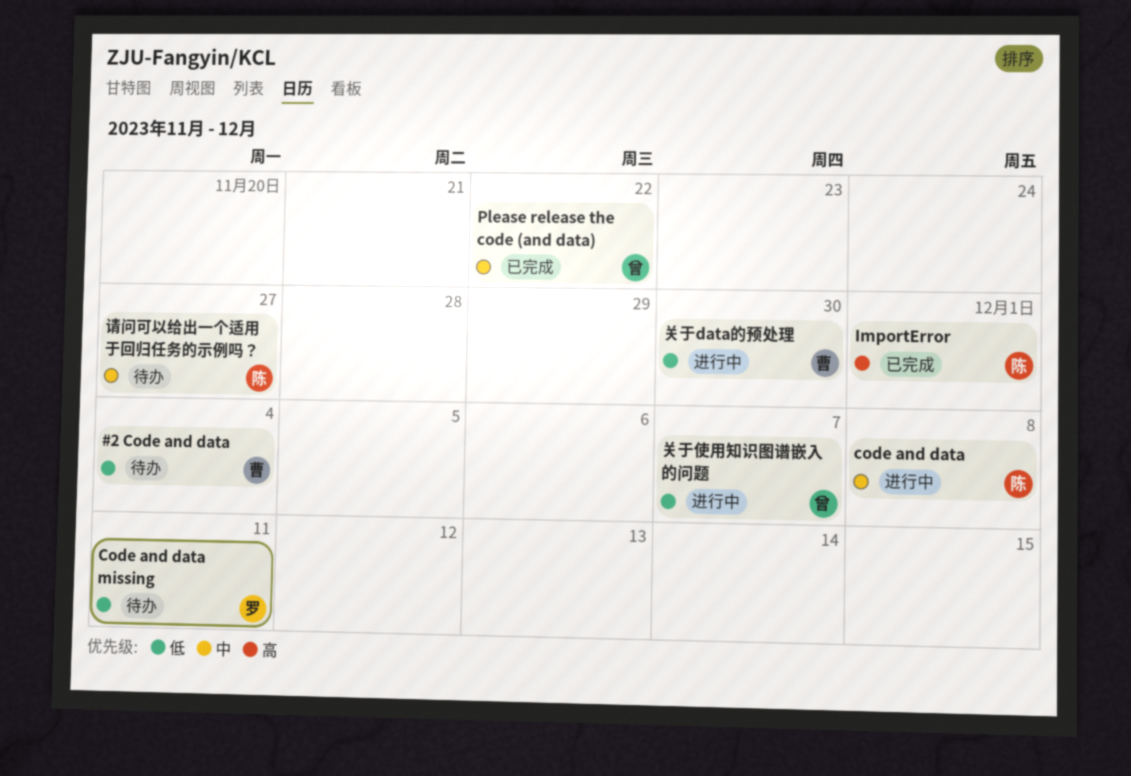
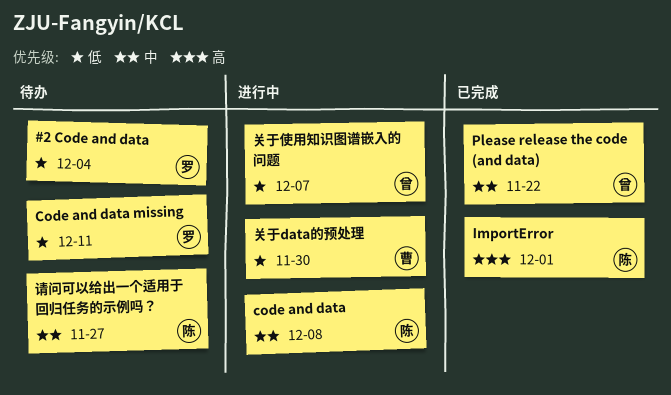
#2 Code and data, owner: 曹 -> 罗

